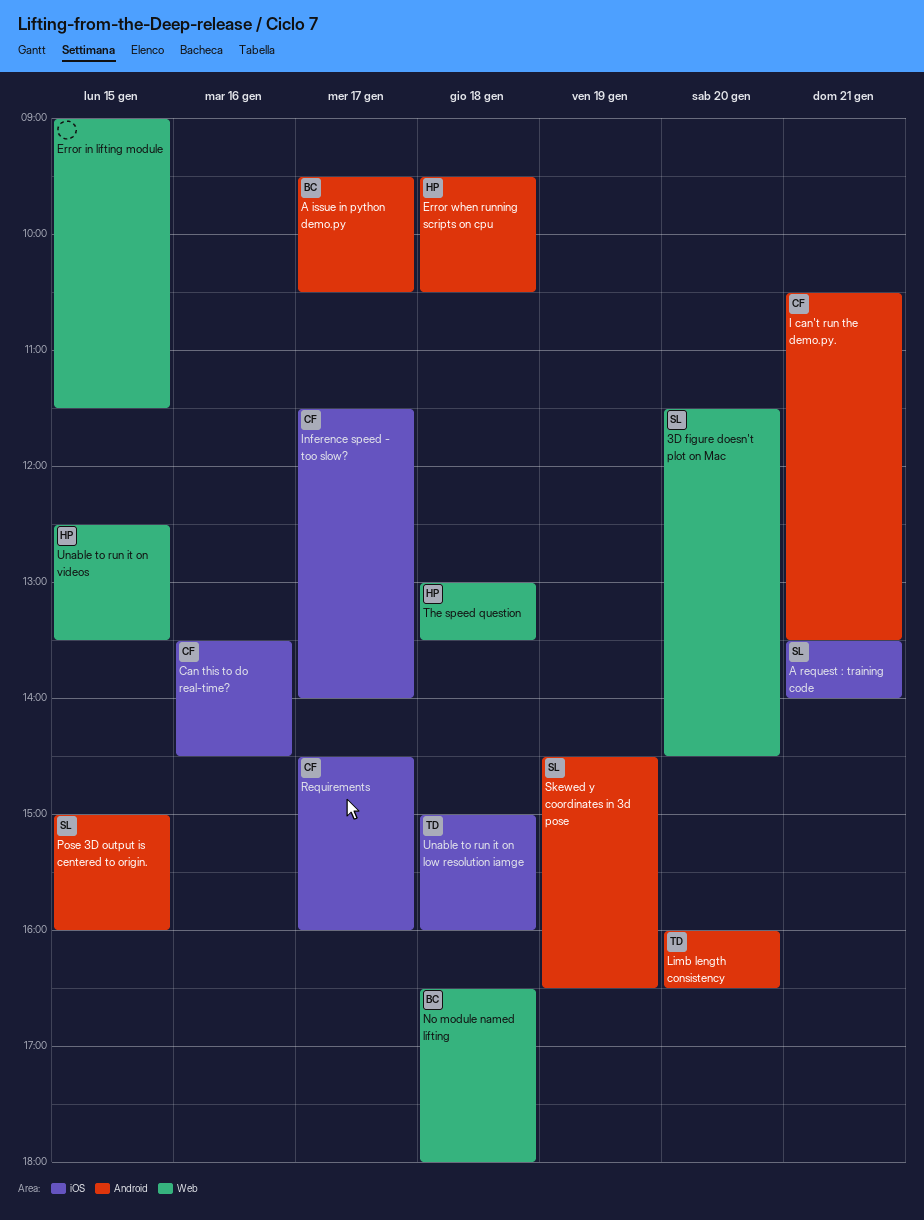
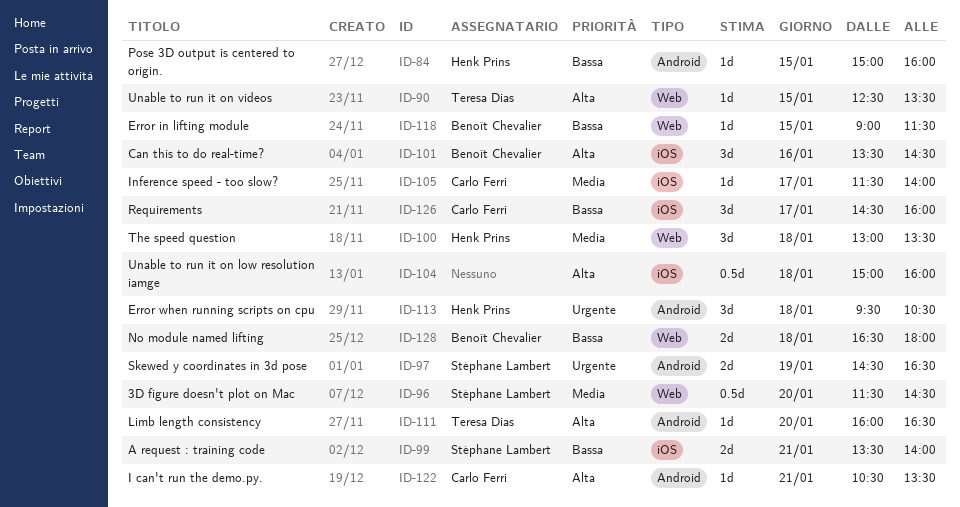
A issue in python demo.py: present -> none
Can this to do real-time?, owner: Carlo Ferri -> Benoît Chevalier
Error in lifting module, owner: none -> Benoît Chevalier
Pose 3D output is centered to origin., owner: Stéphane Lambert -> Henk Prins
Unable to run it on low resolution iamge, owner: Teresa Dias -> none
Unable to run it on videos, owner: Henk Prins -> Teresa Dias

